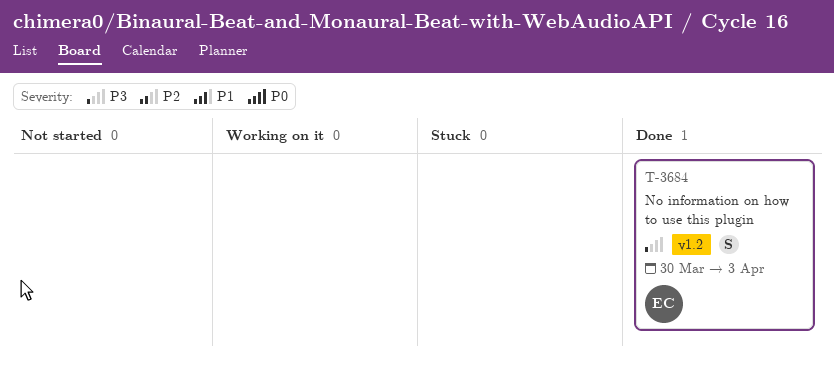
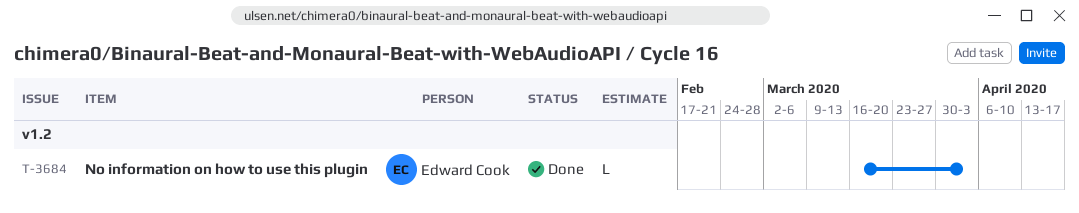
T-3684, estimate: S -> L
T-3684, start: Mar 30 -> Mar 16

